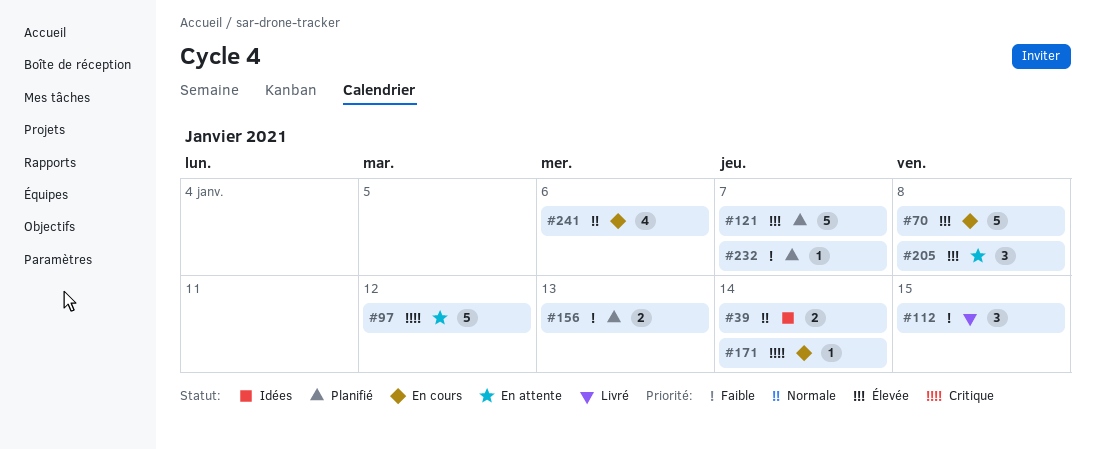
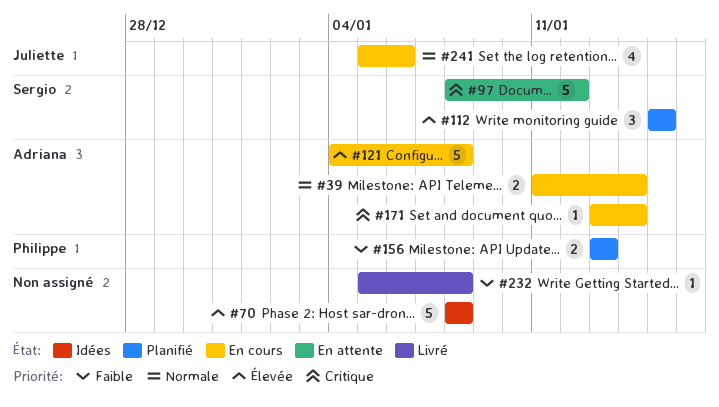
#39, status: Idées -> En cours
#70, status: En cours -> Idées
#112, status: Livré -> Planifié
#112, priority: Faible -> Élevée
#121, status: Planifié -> En cours
#121, due: Jan 7 -> Jan 8
#205: present -> none
#232, status: Planifié -> Livré
#232, due: Jan 7 -> Jan 8

